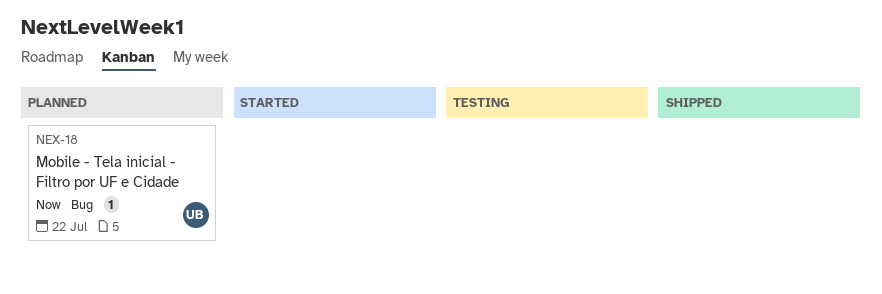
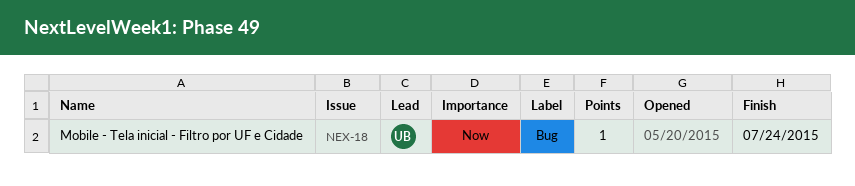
NEX-18, due: Jul 22 -> Jul 24

